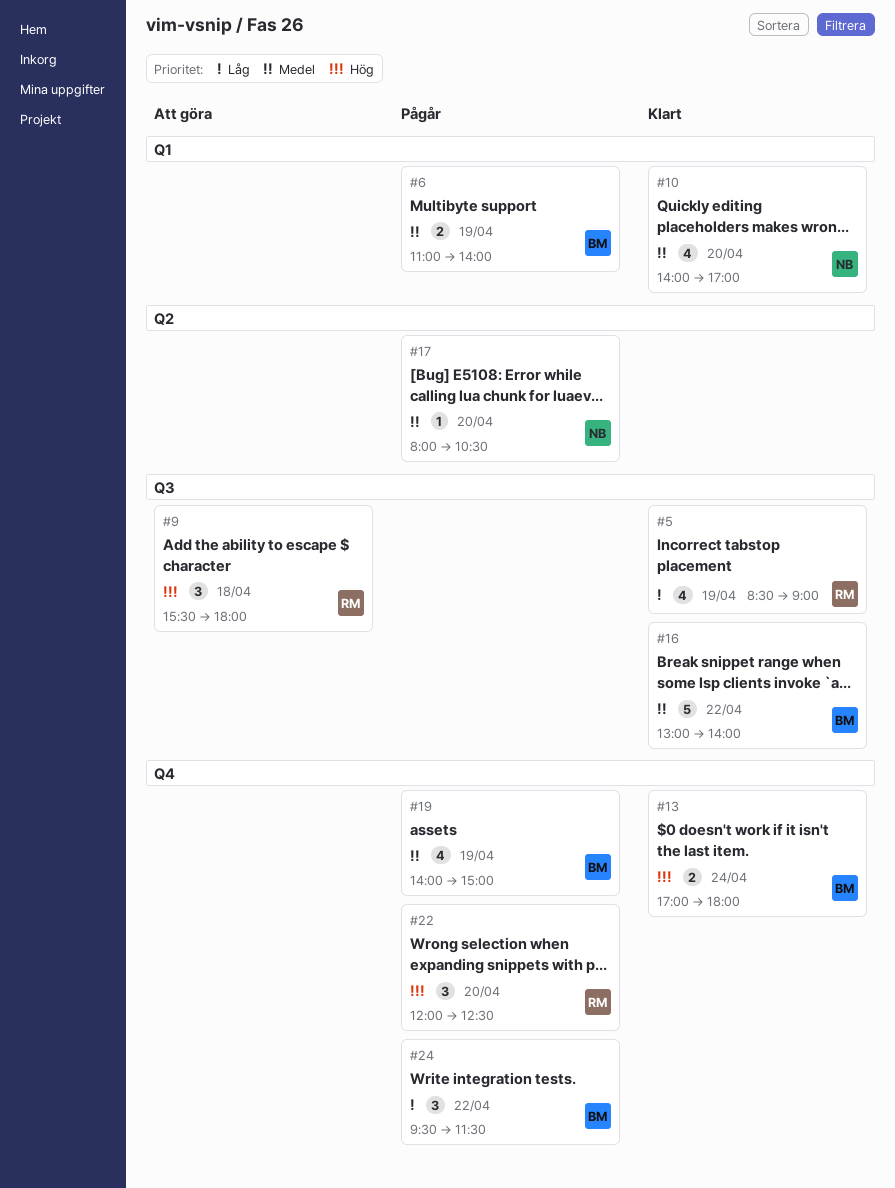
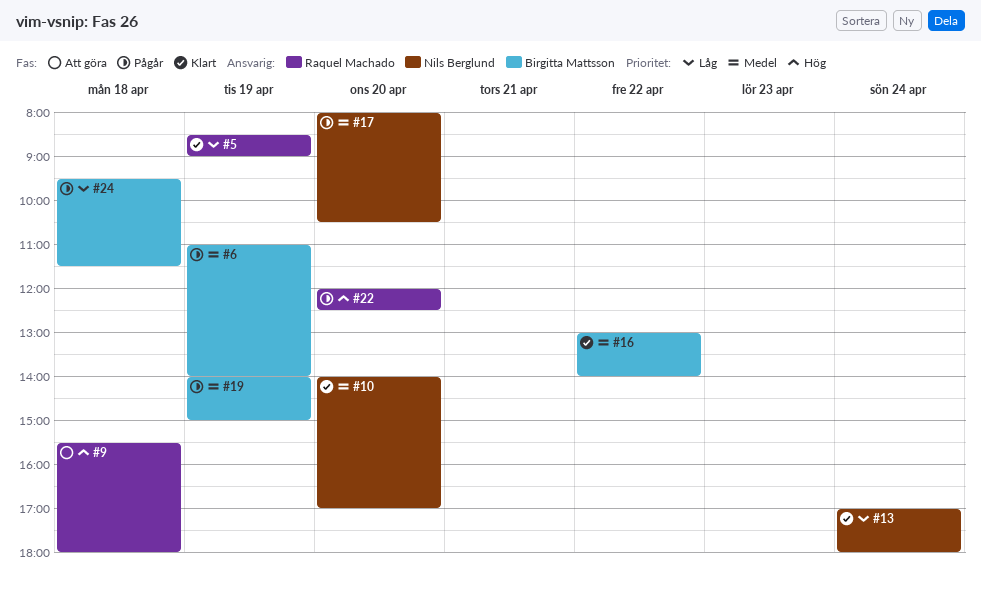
#13, owner: Birgitta Mattsson -> Nils Berglund
#13, priority: Hög -> Låg
#24, day: Apr 22 -> Apr 18

